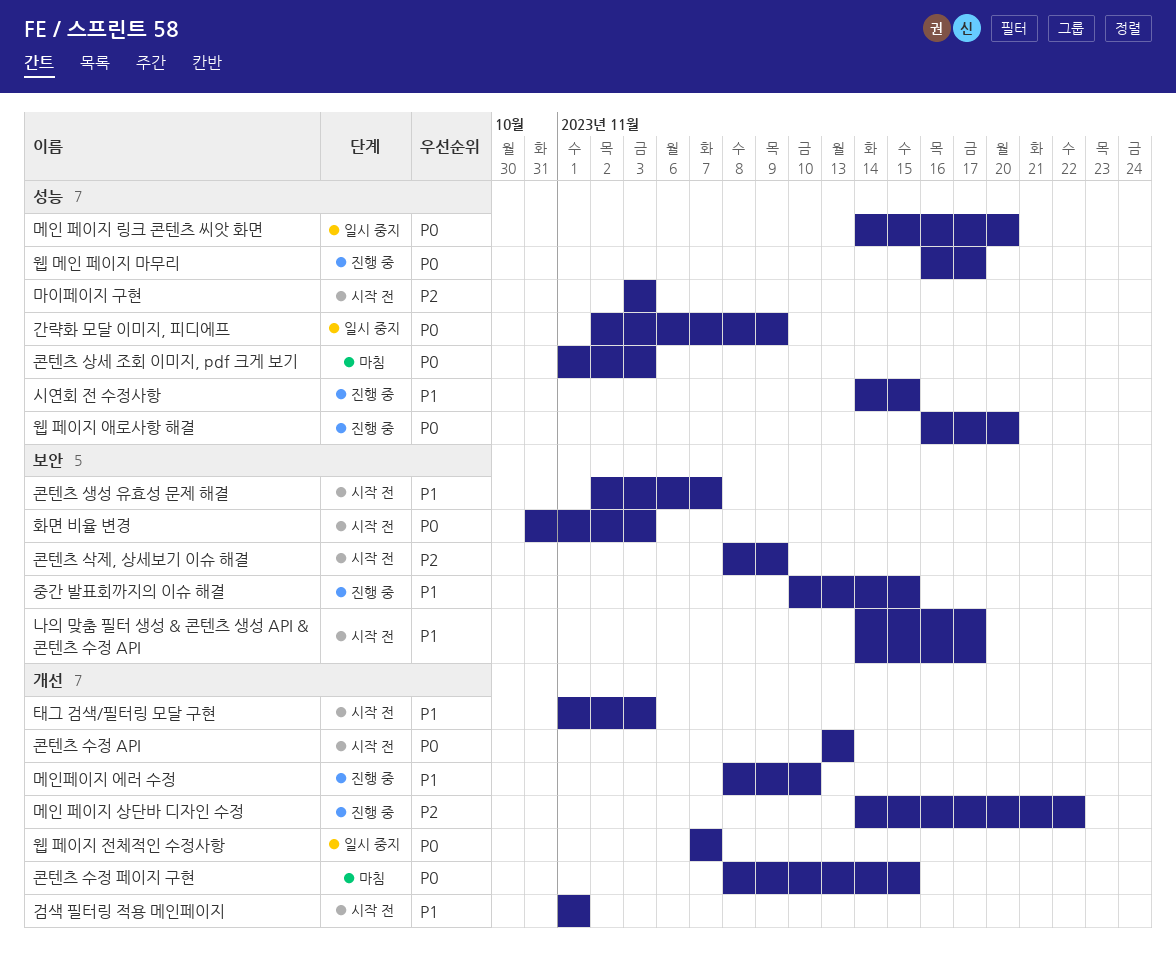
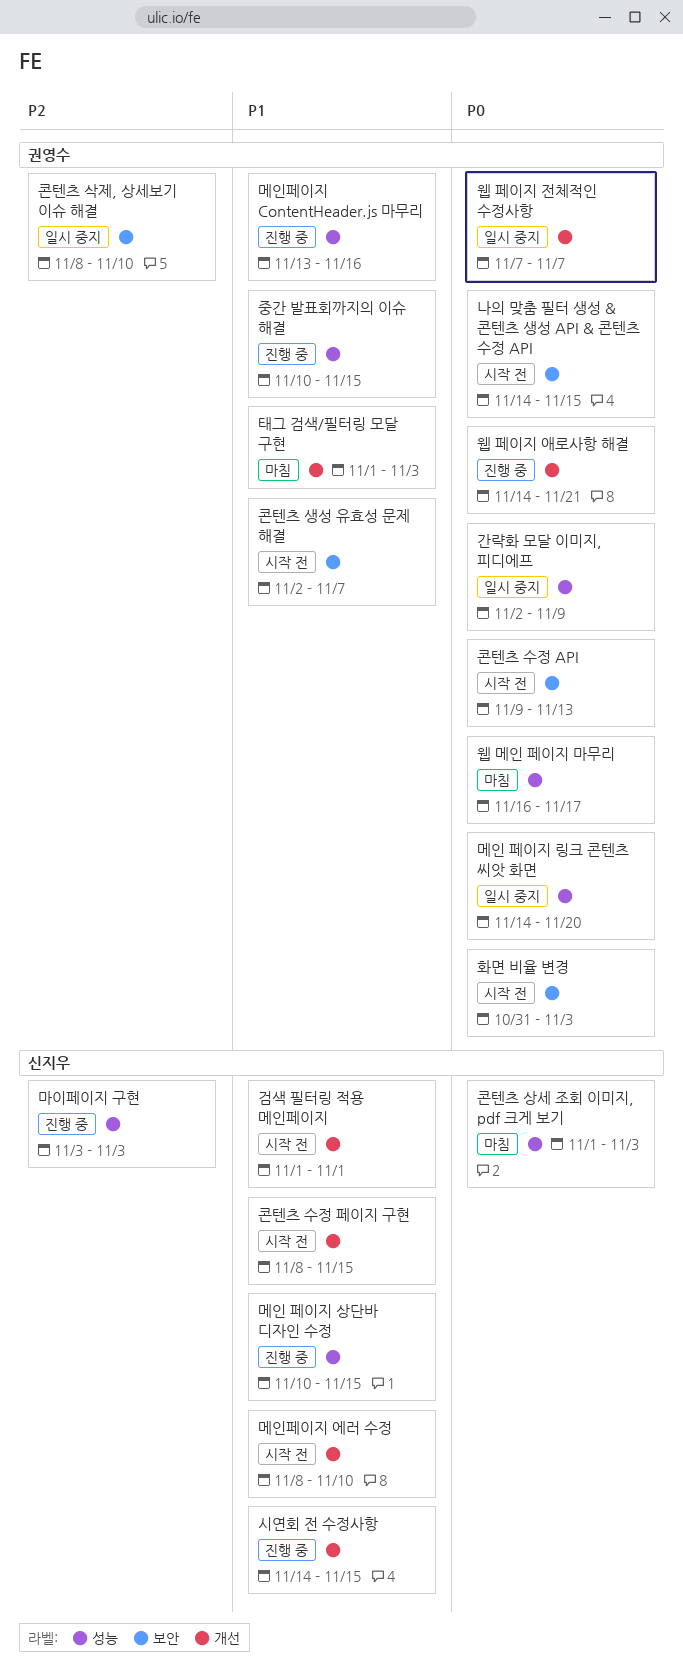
나의 맞춤 필터 생성 & 콘텐츠 생성 API & 콘텐츠 수정 API, priority: P1 -> P0
나의 맞춤 필터 생성 & 콘텐츠 생성 API & 콘텐츠 수정 API, due: Nov 17 -> Nov 15
마이페이지 구현, status: 시작 전 -> 진행 중
메인 페이지 상단바 디자인 수정, priority: P2 -> P1
메인 페이지 상단바 디자인 수정, label: 개선 -> 성능
메인 페이지 상단바 디자인 수정, start: Nov 14 -> Nov 10
메인 페이지 상단바 디자인 수정, due: Nov 22 -> Nov 15
메인페이지 ContentHeader.js 마무리: none -> present
메인페이지 에러 수정, status: 진행 중 -> 시작 전
시연회 전 수정사항, label: 성능 -> 개선
웹 메인 페이지 마무리, status: 진행 중 -> 마침
웹 페이지 애로사항 해결, label: 성능 -> 개선
웹 페이지 애로사항 해결, start: Nov 16 -> Nov 14
웹 페이지 애로사항 해결, due: Nov 20 -> Nov 21
중간 발표회까지의 이슈 해결, label: 보안 -> 성능
콘텐츠 삭제, 상세보기 이슈 해결, status: 시작 전 -> 일시 중지
콘텐츠 삭제, 상세보기 이슈 해결, due: Nov 9 -> Nov 10
콘텐츠 수정 API, label: 개선 -> 보안
콘텐츠 수정 API, start: Nov 13 -> Nov 9
콘텐츠 수정 페이지 구현, status: 마침 -> 시작 전
콘텐츠 수정 페이지 구현, priority: P0 -> P1
태그 검색/필터링 모달 구현, status: 시작 전 -> 마침

